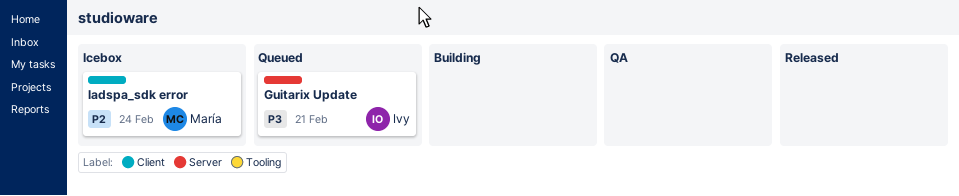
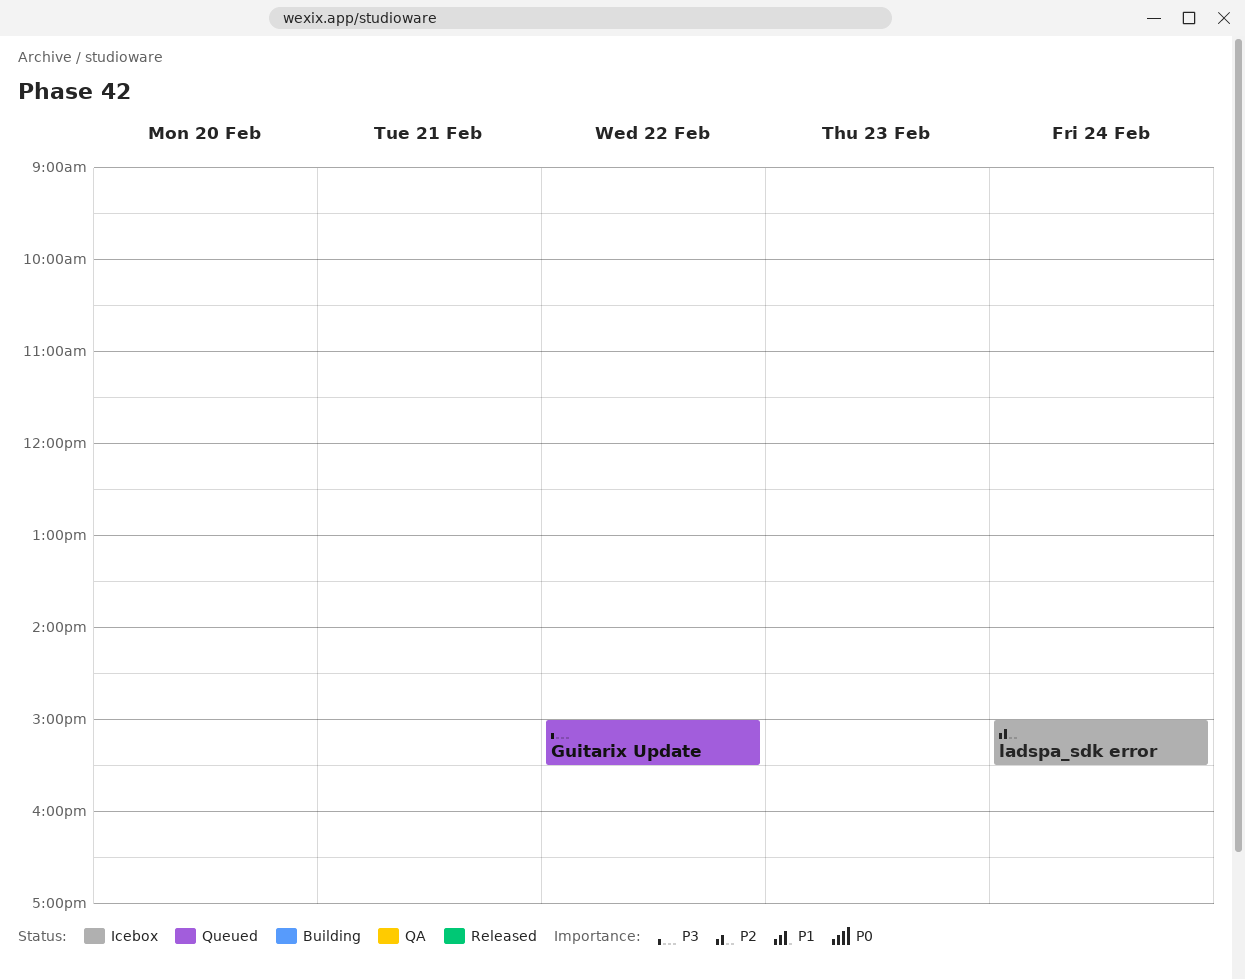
Guitarix Update, day: Feb 21 -> Feb 22

